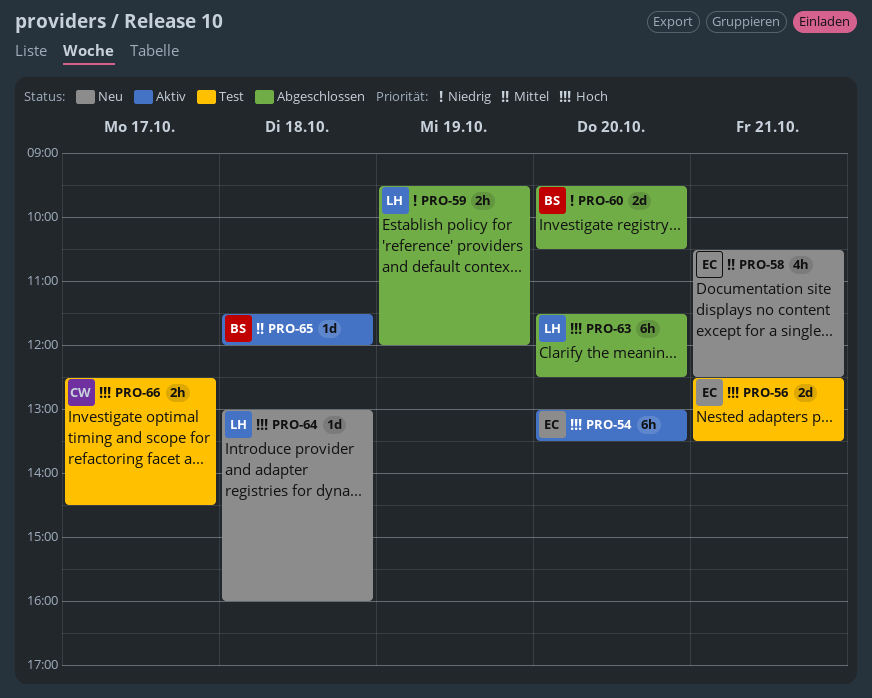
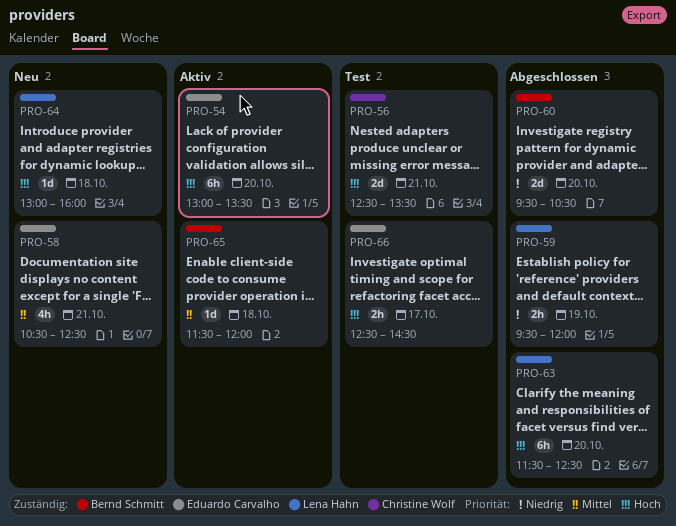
PRO-56, owner: Eduardo Carvalho -> Christine Wolf
PRO-66, owner: Christine Wolf -> Eduardo Carvalho

